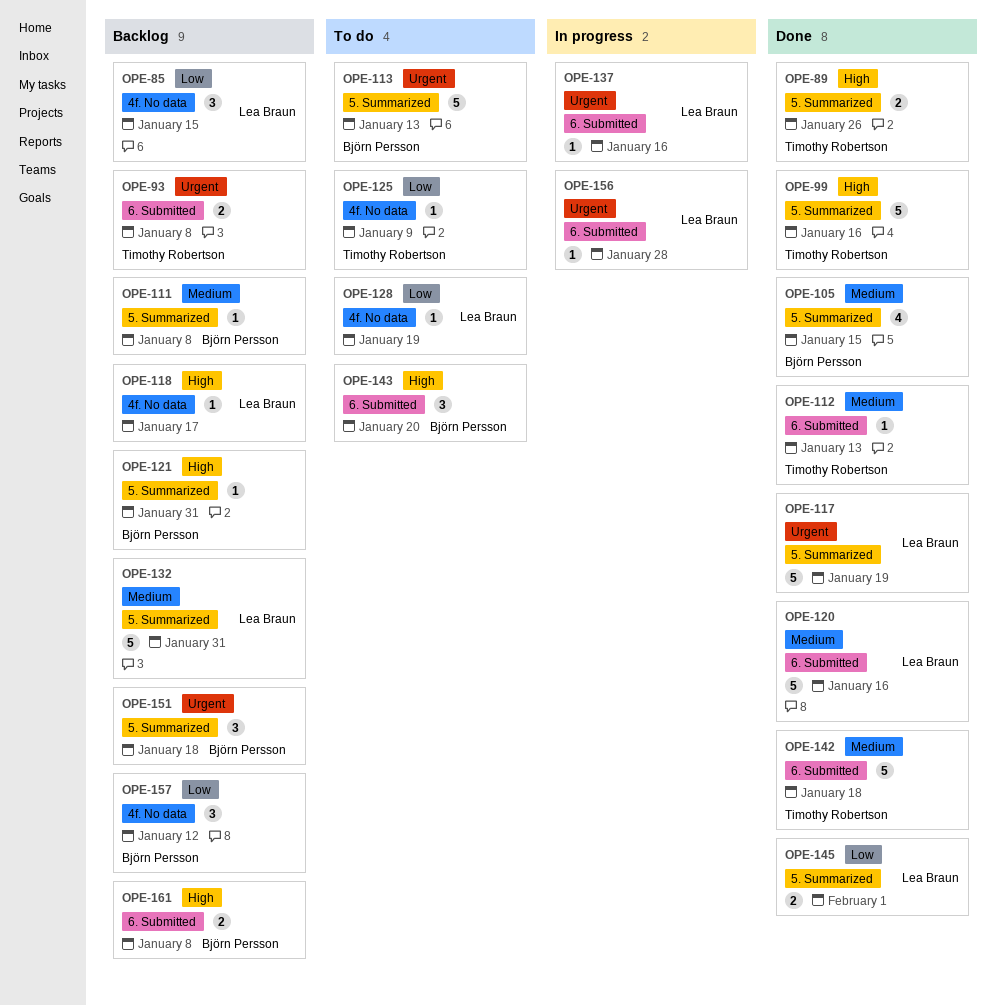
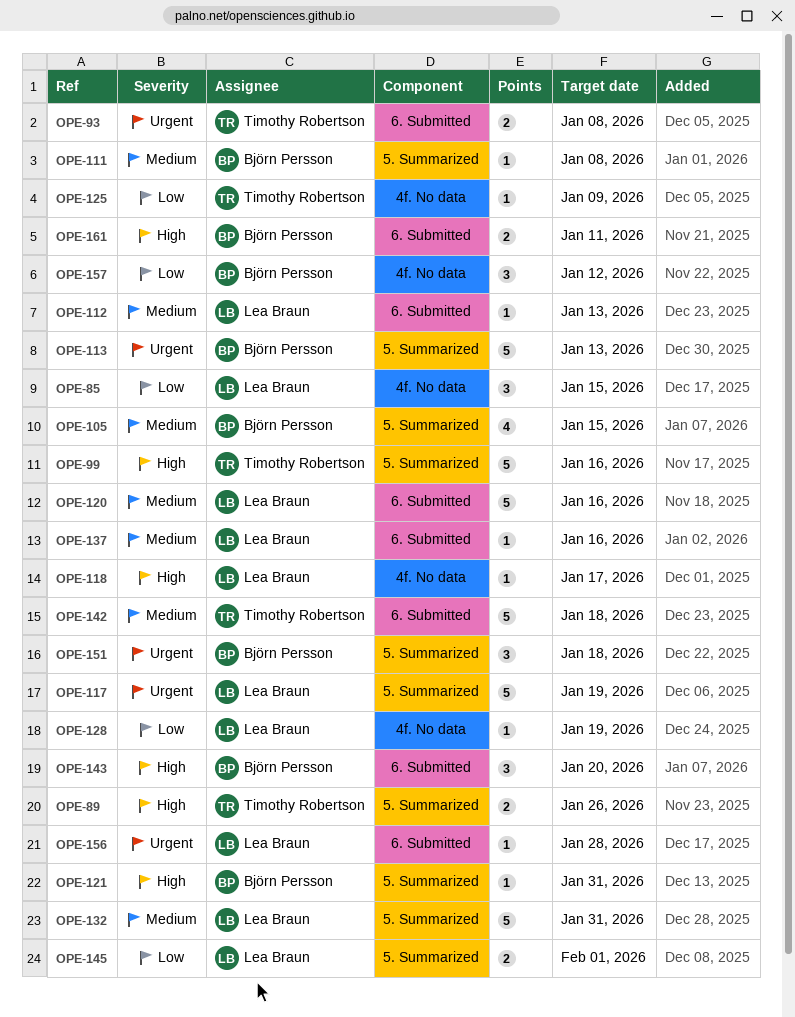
OPE-112, owner: Timothy Robertson -> Lea Braun
OPE-137, priority: Urgent -> Medium
OPE-161, due: Jan 8 -> Jan 11

